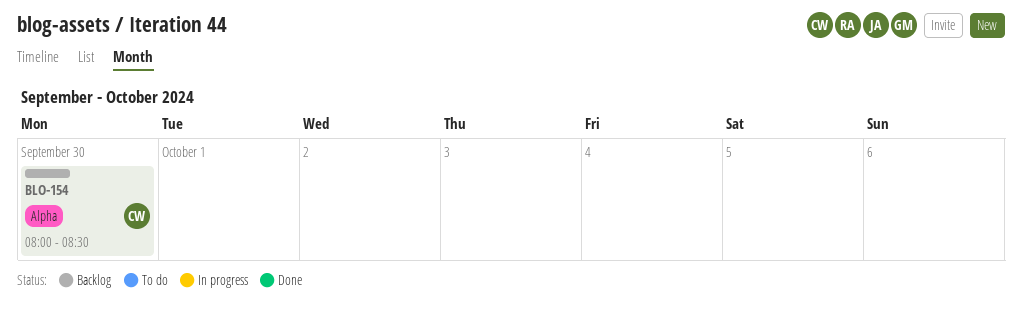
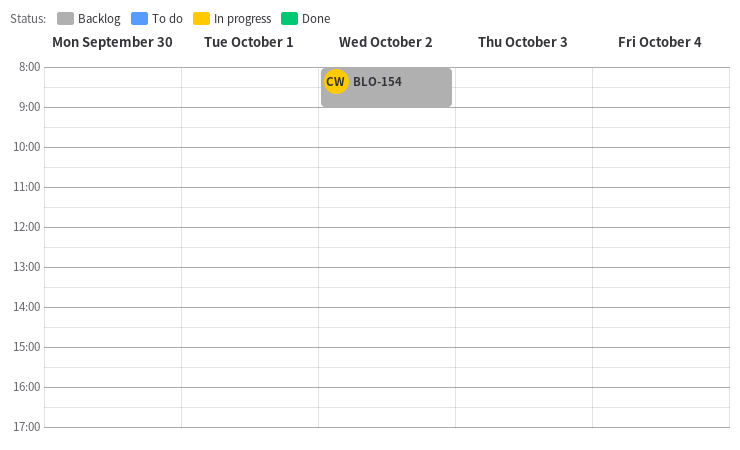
BLO-154, day: Sep 30 -> Oct 2
BLO-154, ends: 08:30 -> 09:00

